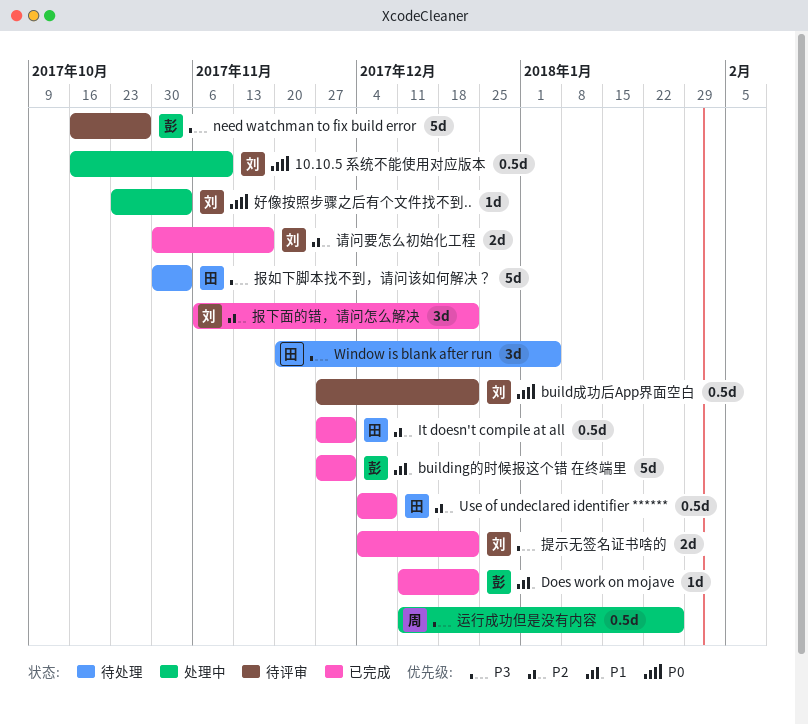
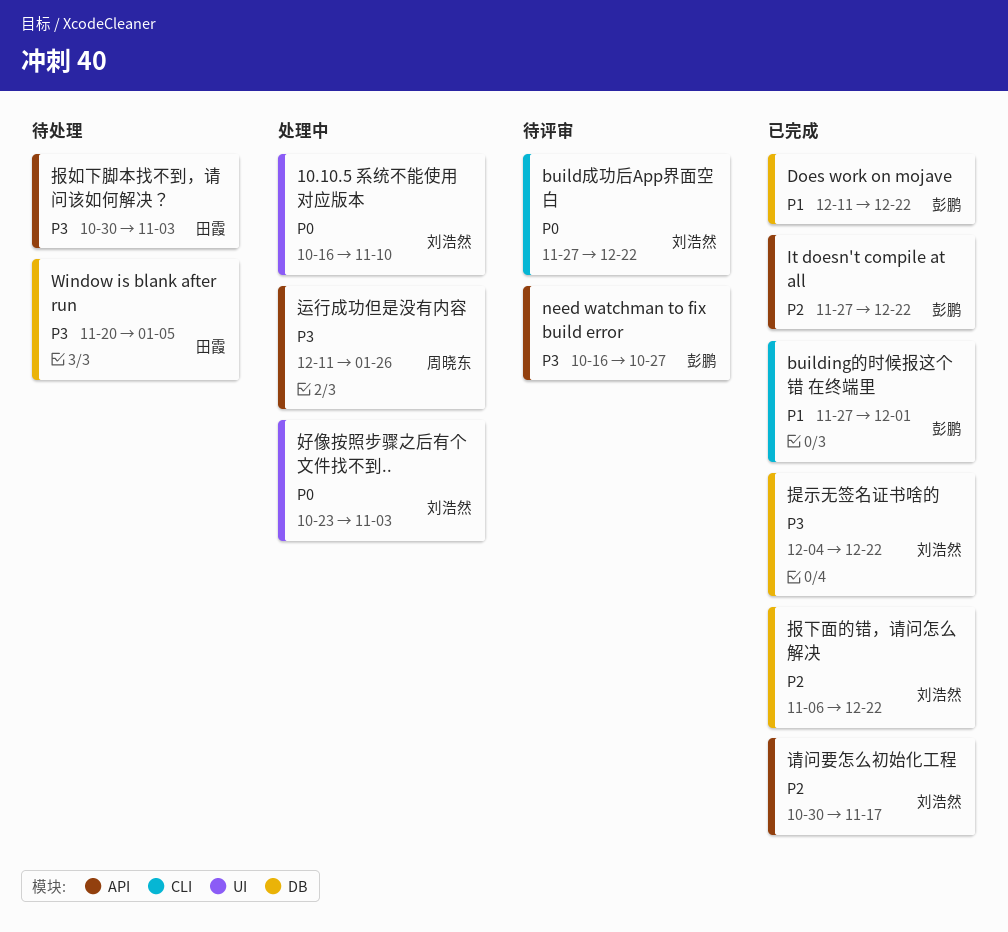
It doesn't compile at all, owner: 田霞 -> 彭鹏
It doesn't compile at all, due: Dec 1 -> Dec 22
Use of undeclared identifier ******: present -> none

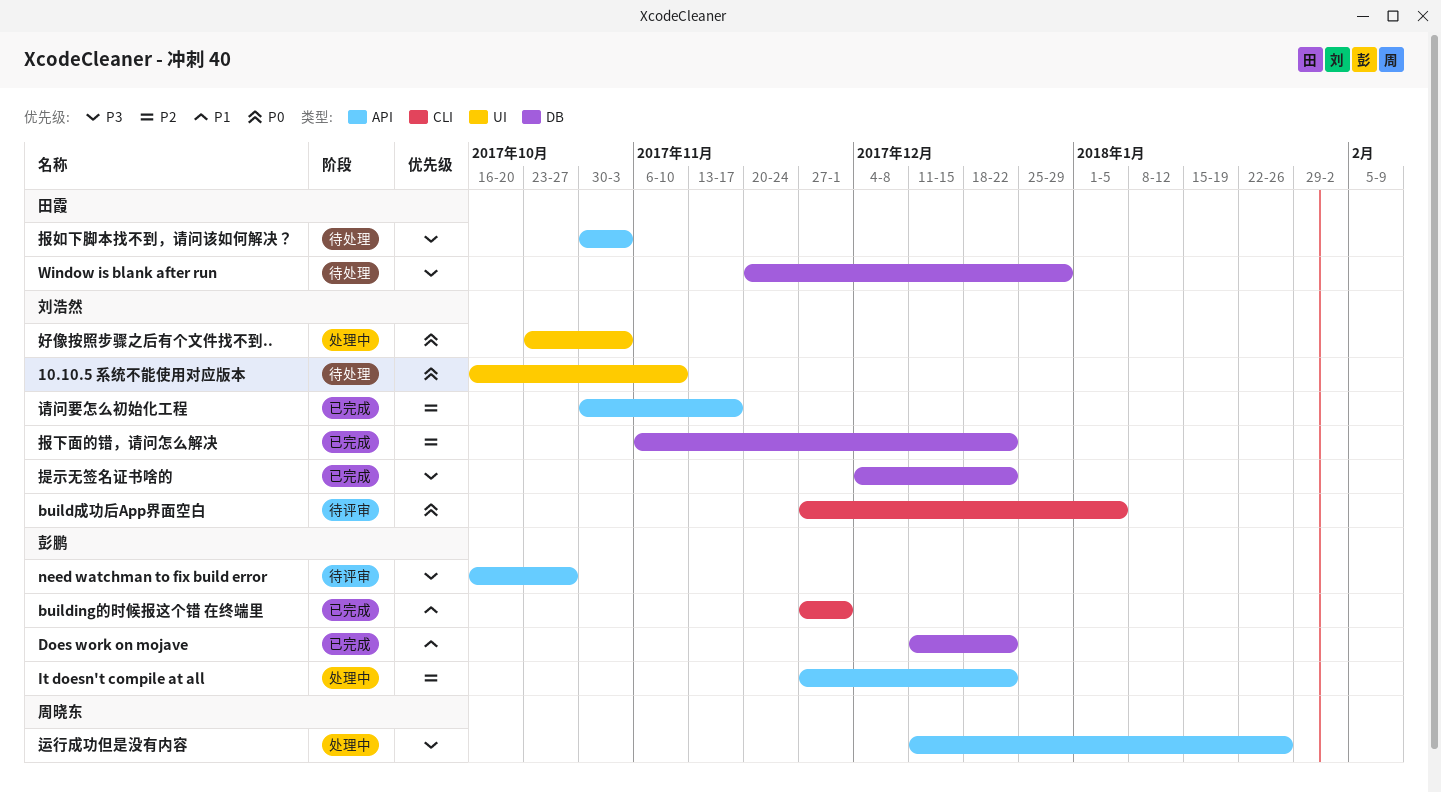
10.10.5 系统不能使用对应版本, status: 处理中 -> 待处理
build成功后App界面空白, due: Dec 22 -> Jan 5
It doesn't compile at all, status: 已完成 -> 处理中
Window is blank after run, due: Jan 5 -> Dec 29

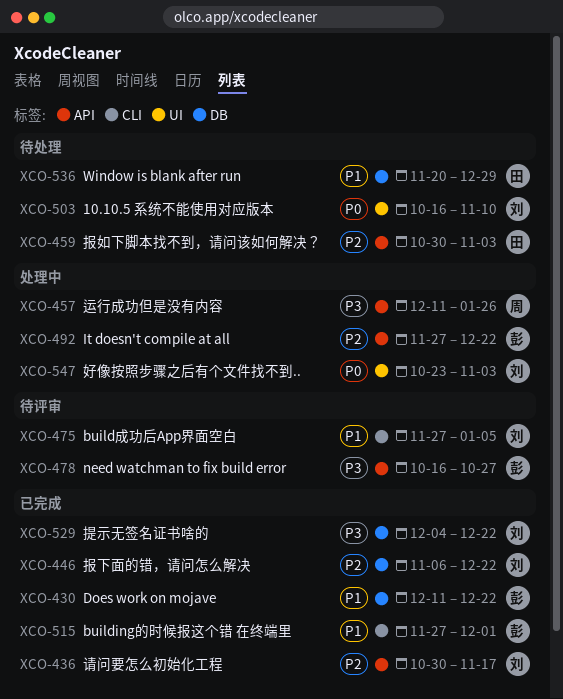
build成功后App界面空白, priority: P0 -> P1
Window is blank after run, priority: P3 -> P1
报如下脚本找不到，请问该如何解决？, priority: P3 -> P2

